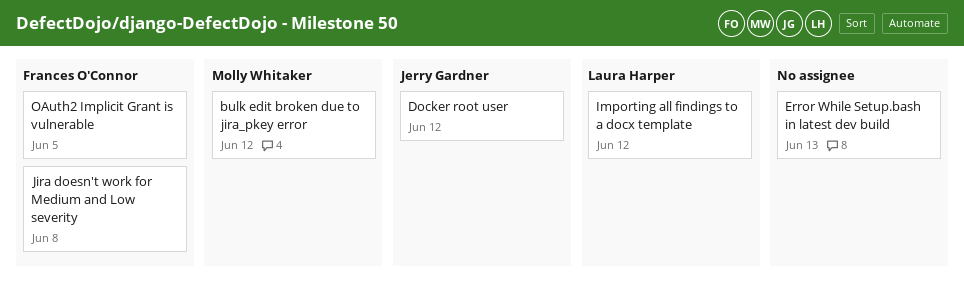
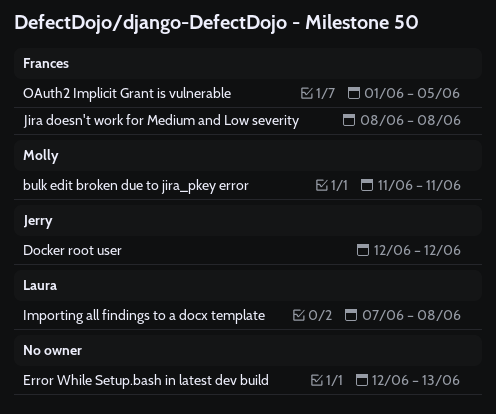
bulk edit broken due to jira_pkey error, due: Jun 12 -> Jun 11
Importing all findings to a docx template, due: Jun 12 -> Jun 8

